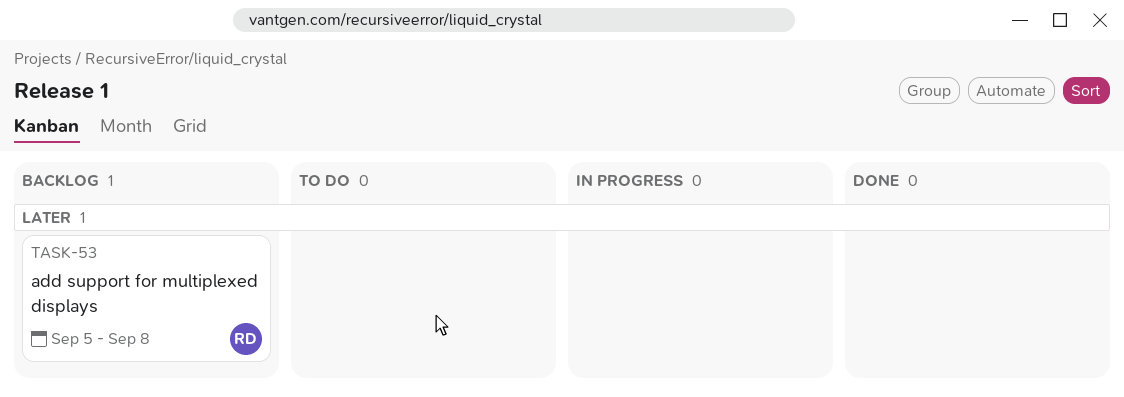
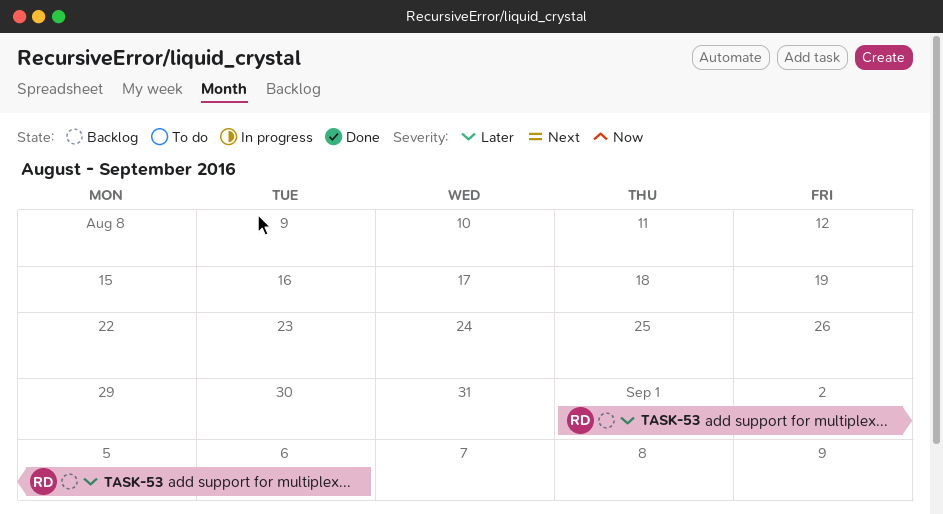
TASK-53, start: Sep 5 -> Sep 1
TASK-53, due: Sep 8 -> Sep 6

